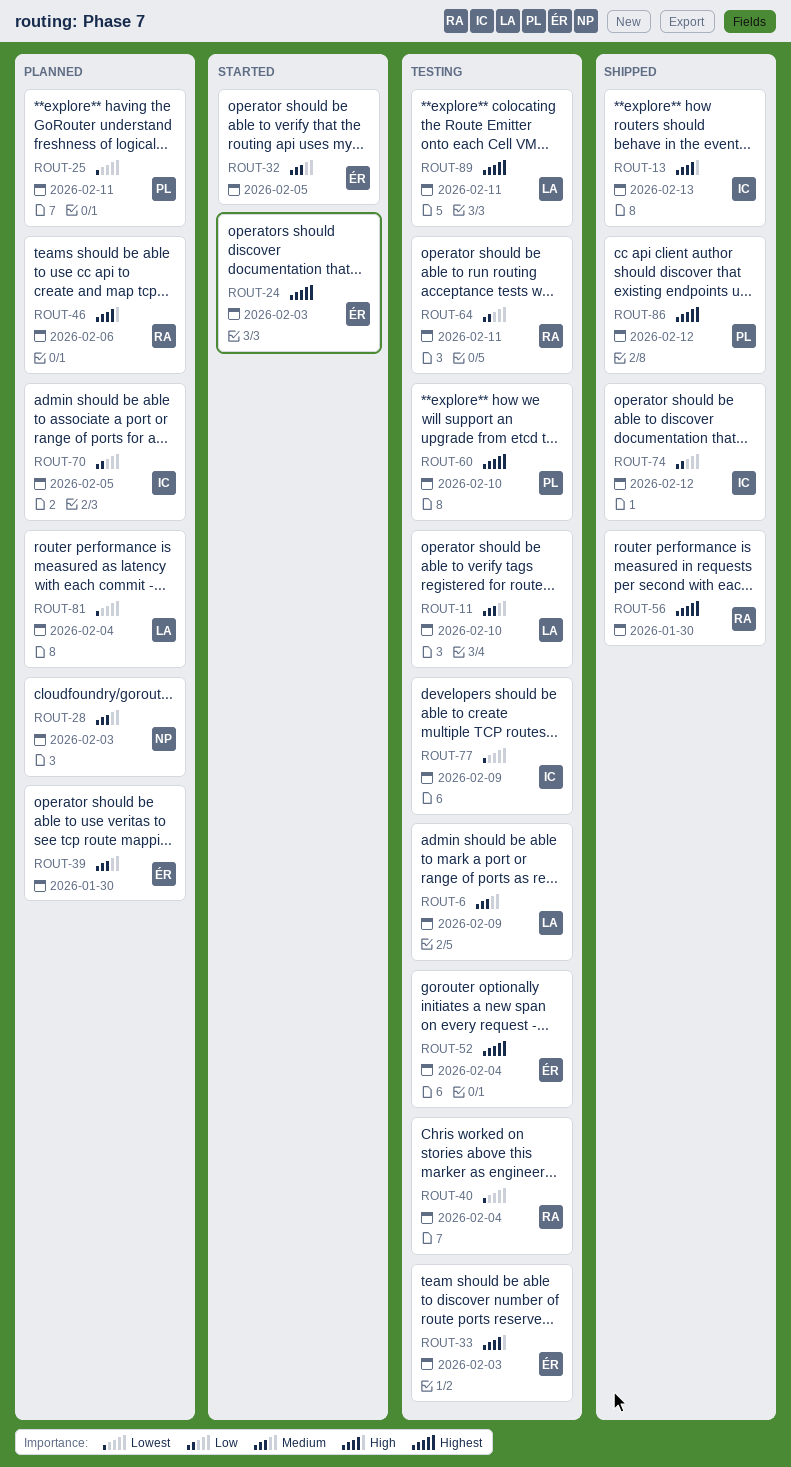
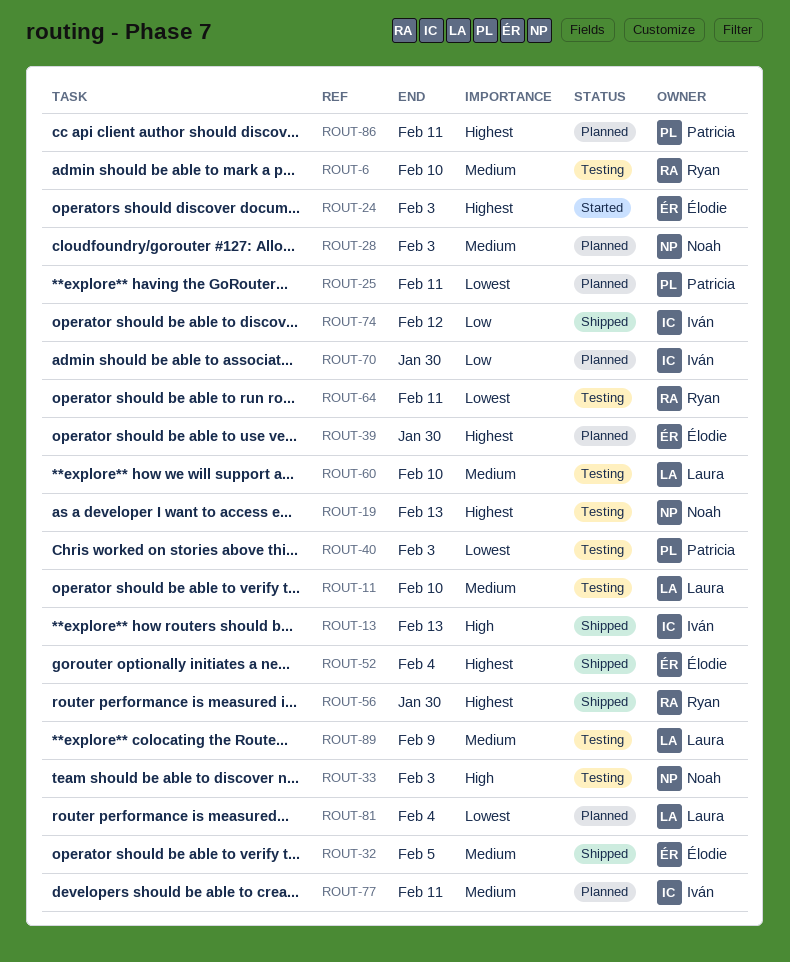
ROUT-6, owner: Laura -> Ryan
ROUT-6, due: Feb 9 -> Feb 10
ROUT-19: none -> present
ROUT-32, status: Started -> Shipped
ROUT-33, owner: Élodie -> Noah
ROUT-39, priority: Medium -> Highest
ROUT-40, owner: Ryan -> Patricia
ROUT-40, due: Feb 4 -> Feb 3
ROUT-46: present -> none
ROUT-52, status: Testing -> Shipped
ROUT-60, owner: Patricia -> Laura
ROUT-60, priority: Highest -> Medium
ROUT-64, priority: Low -> Lowest
ROUT-70, due: Feb 5 -> Jan 30
ROUT-77, status: Testing -> Planned
ROUT-77, priority: Lowest -> Medium
ROUT-77, due: Feb 9 -> Feb 11
ROUT-86, status: Shipped -> Planned
ROUT-86, due: Feb 12 -> Feb 11
ROUT-89, priority: Highest -> Medium
ROUT-89, due: Feb 11 -> Feb 9

